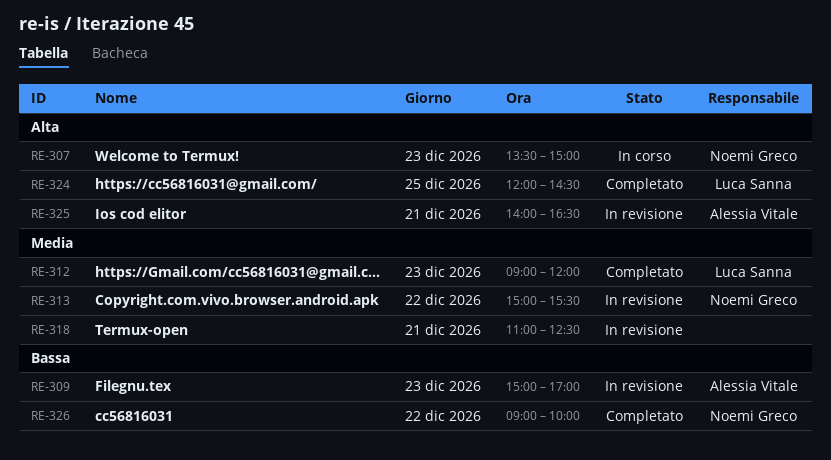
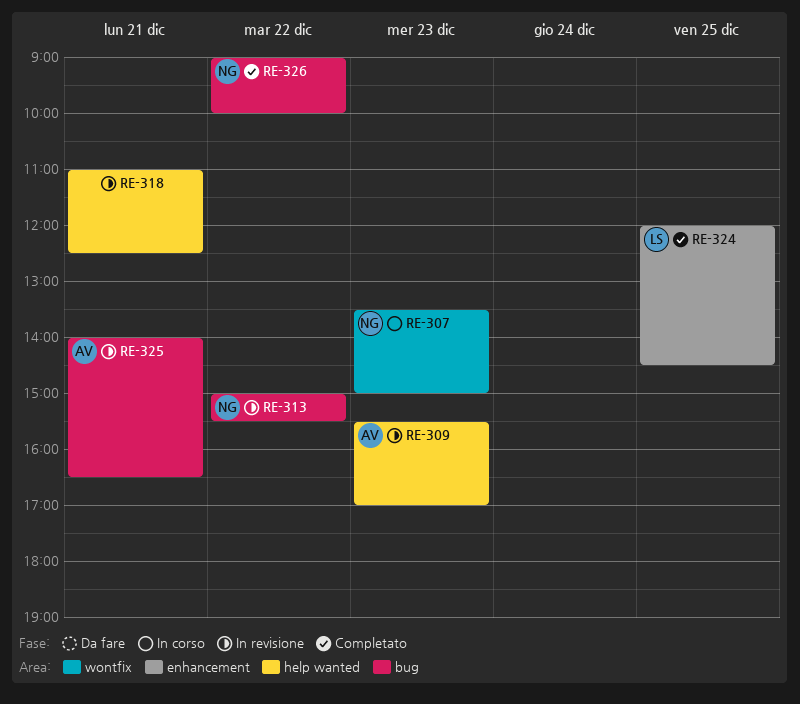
RE-309, begins: 15:00 -> 15:30
RE-312: present -> none

